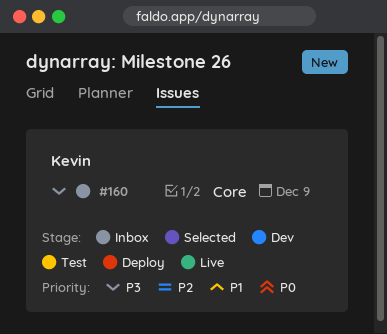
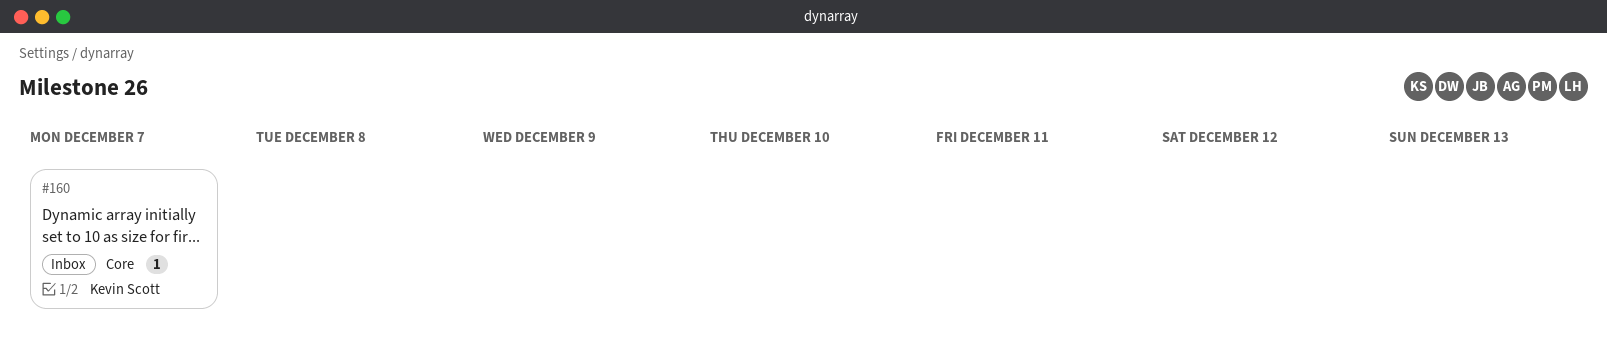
#160, due: Dec 9 -> Dec 7

